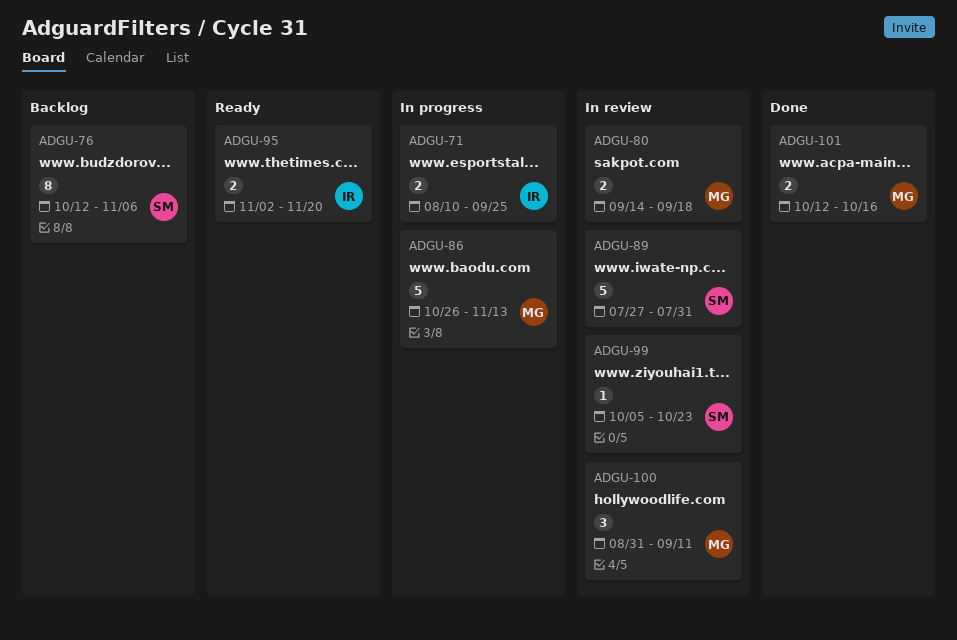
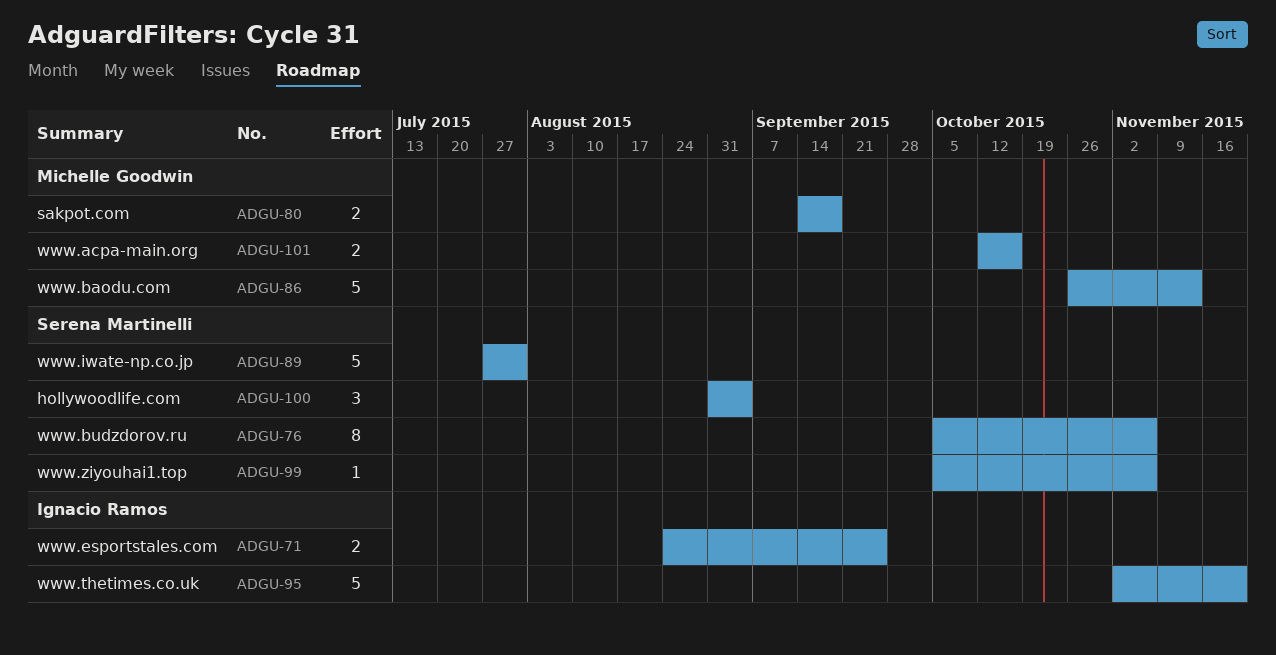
ADGU-71, start: Aug 10 -> Aug 24
ADGU-76, start: Oct 12 -> Oct 5
ADGU-95, estimate: 2 -> 5
ADGU-99, due: Oct 23 -> Nov 6
ADGU-100, owner: Michelle Goodwin -> Serena Martinelli
ADGU-100, due: Sep 11 -> Sep 4

